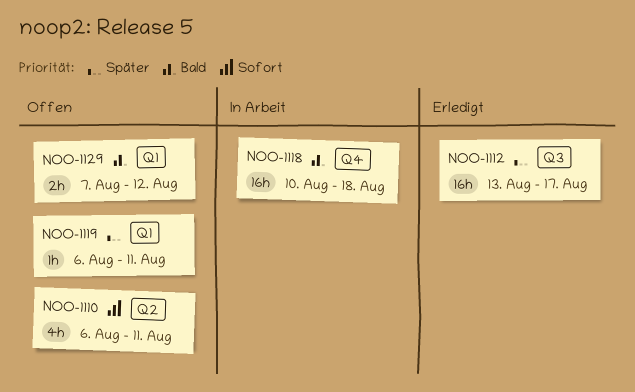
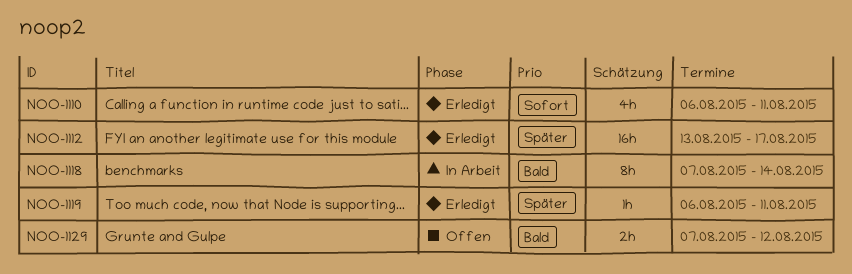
NOO-1110, status: Offen -> Erledigt
NOO-1118, estimate: 16h -> 8h
NOO-1118, start: Aug 10 -> Aug 7
NOO-1118, due: Aug 18 -> Aug 14
NOO-1119, status: Offen -> Erledigt

